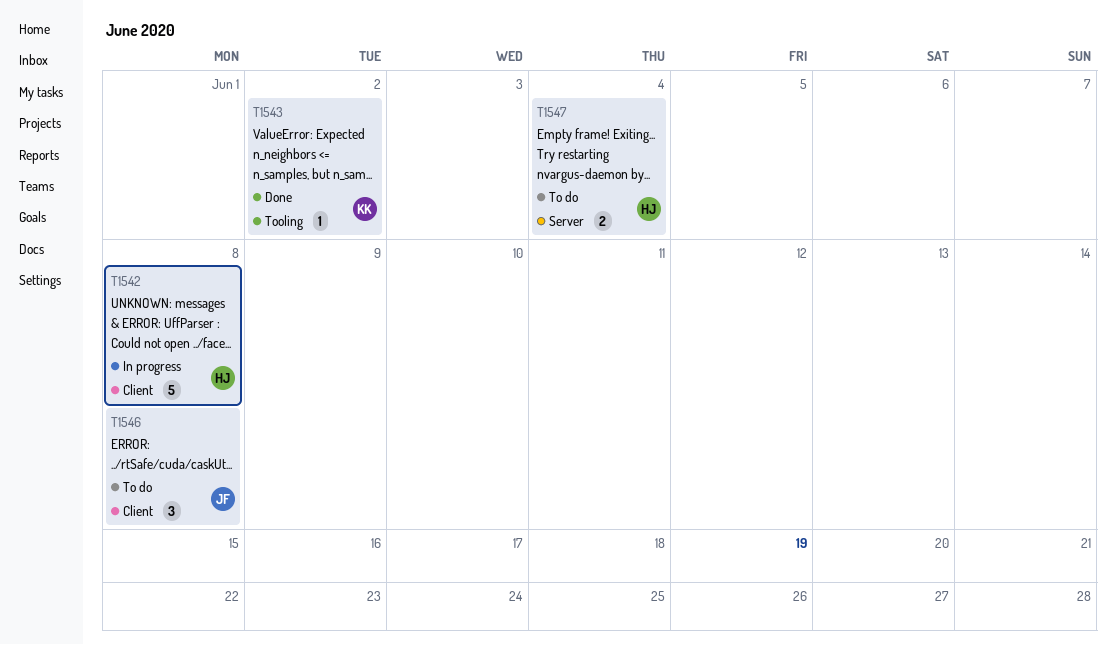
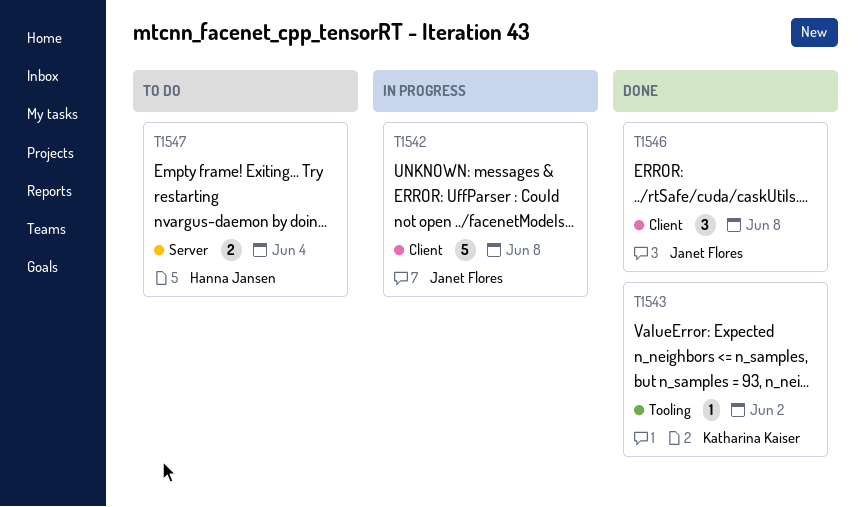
T1542, owner: Hanna Jansen -> Janet Flores
T1546, status: To do -> Done

